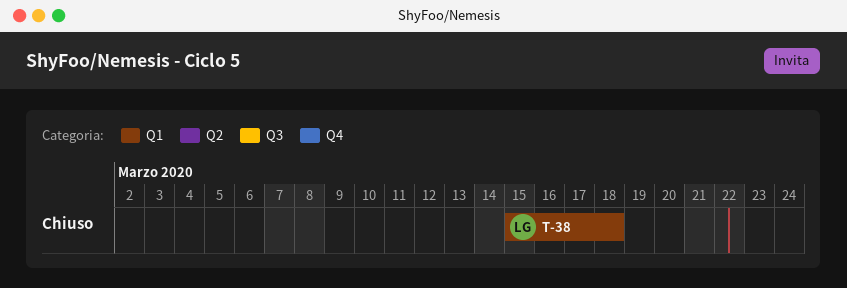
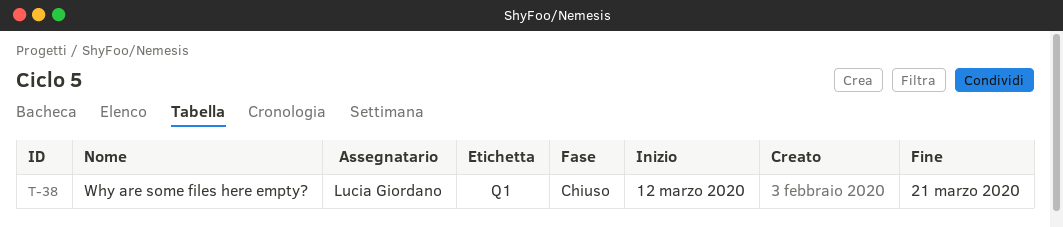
T-38, start: Mar 15 -> Mar 12
T-38, due: Mar 18 -> Mar 21

